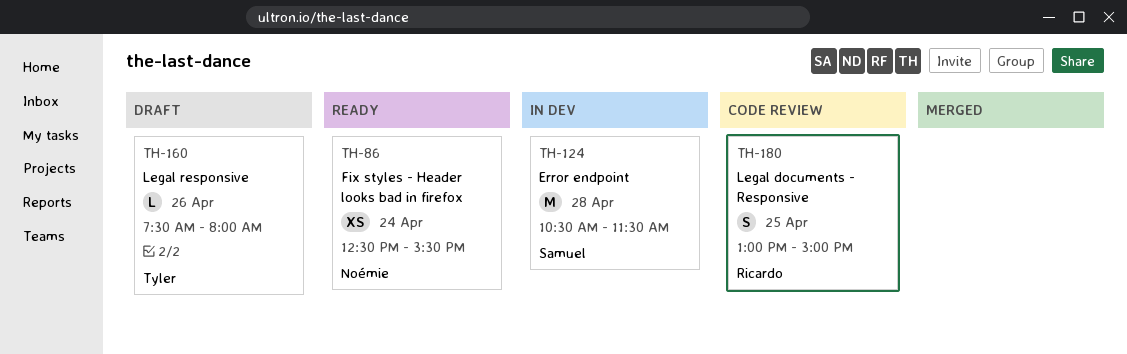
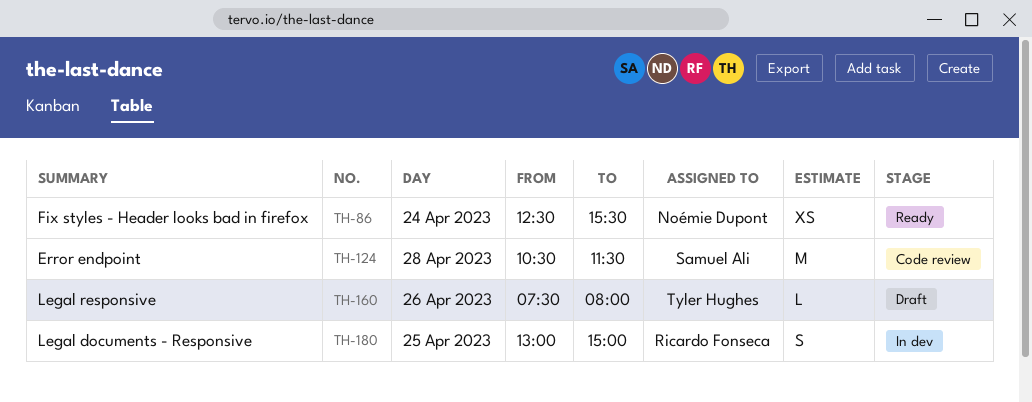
TH-124, status: In dev -> Code review
TH-180, status: Code review -> In dev

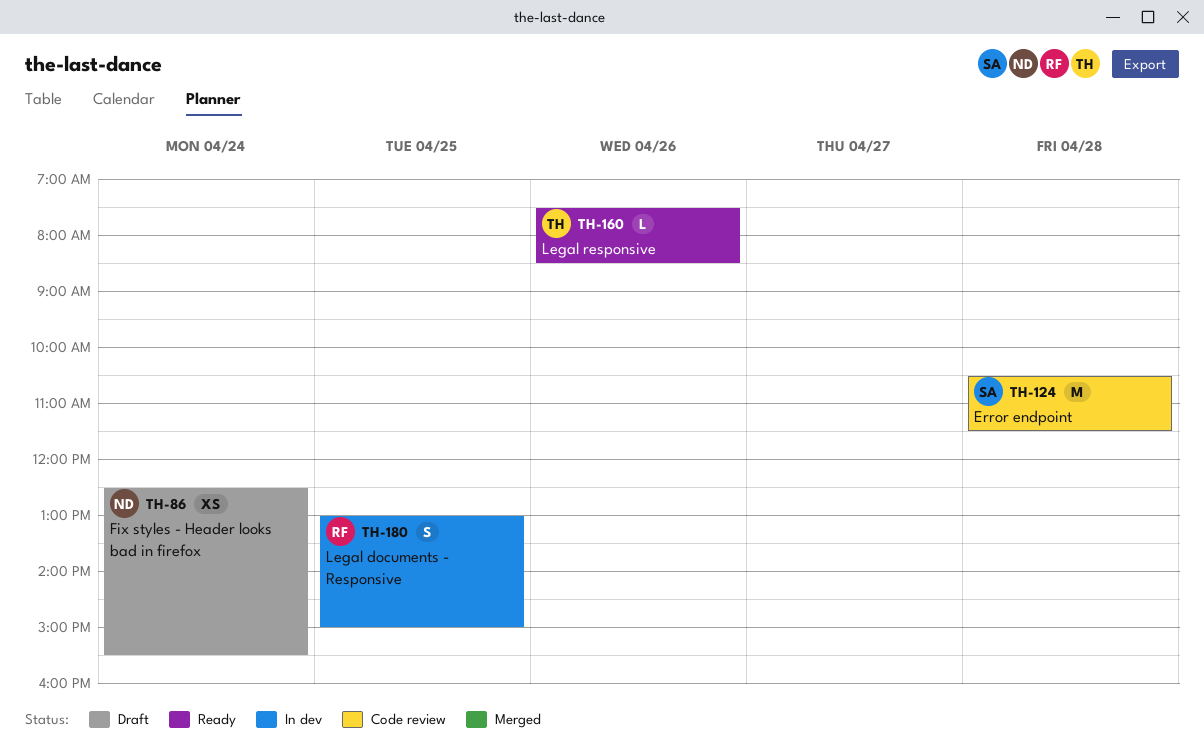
TH-86, status: Ready -> Draft
TH-160, status: Draft -> Ready
TH-160, ends: 08:00 -> 08:30

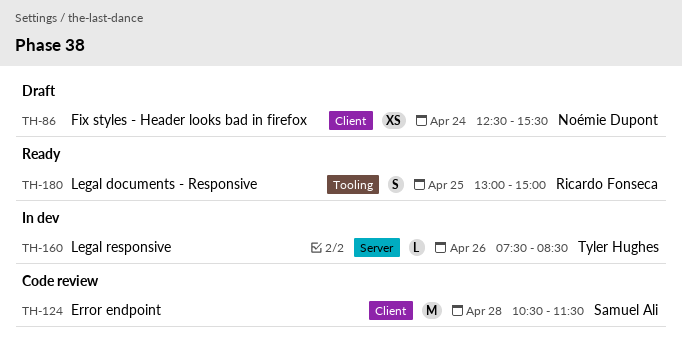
TH-160, status: Ready -> In dev
TH-180, status: In dev -> Ready

